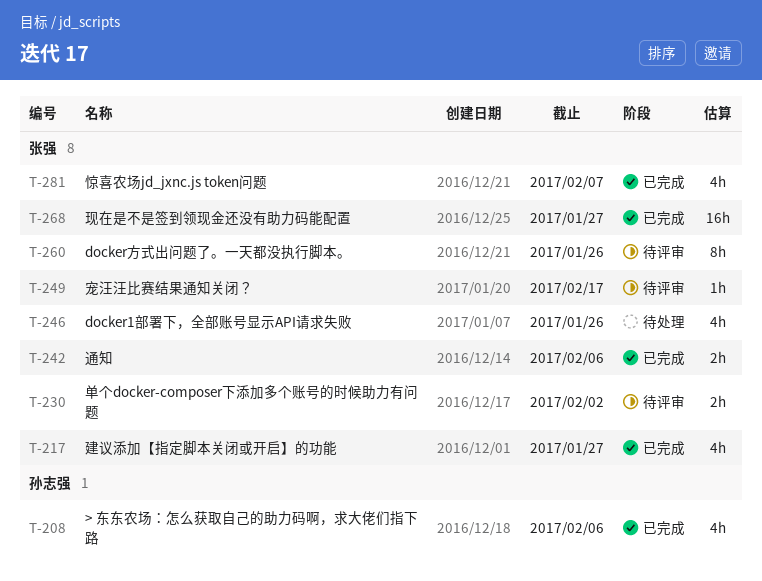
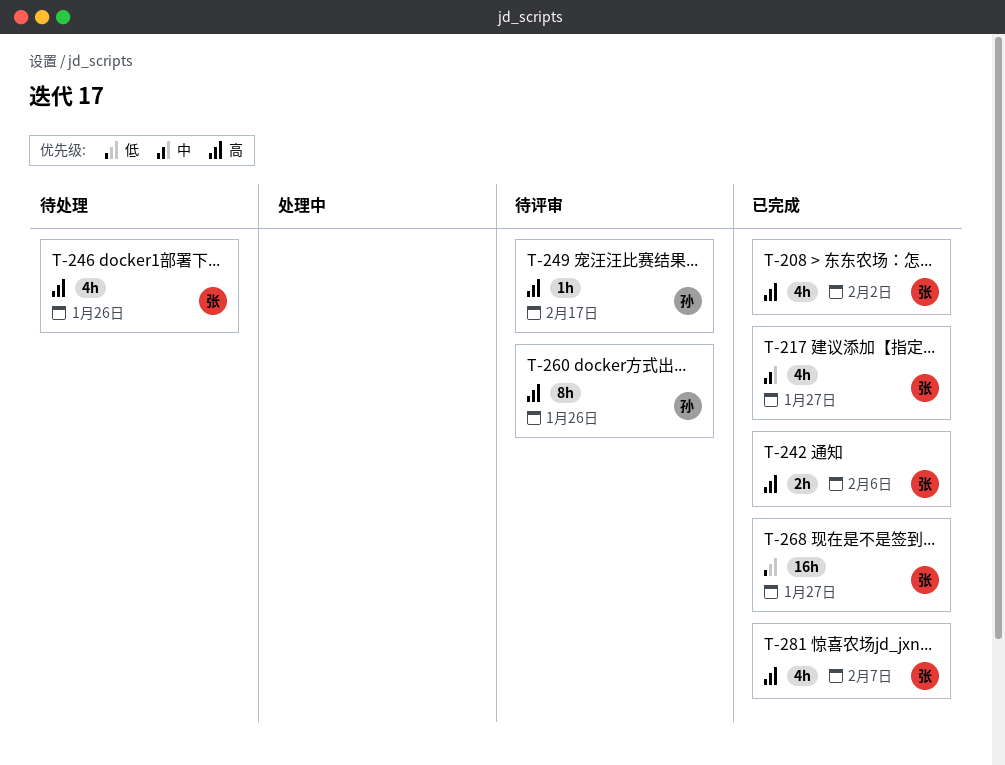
T-208, owner: 孙志强 -> 张强
T-208, due: Feb 6 -> Feb 2
T-230: present -> none
T-249, owner: 张强 -> 孙志强
T-260, owner: 张强 -> 孙志强

